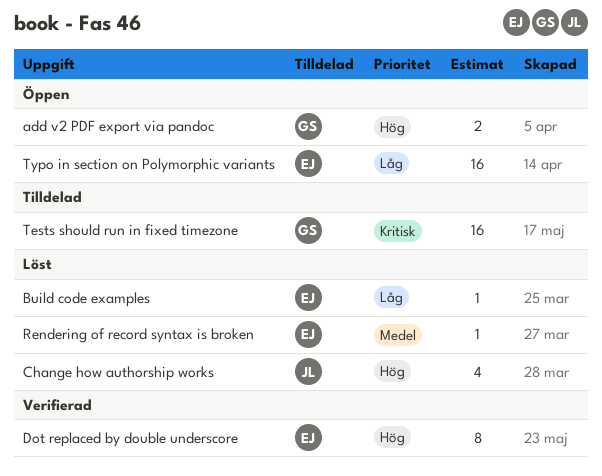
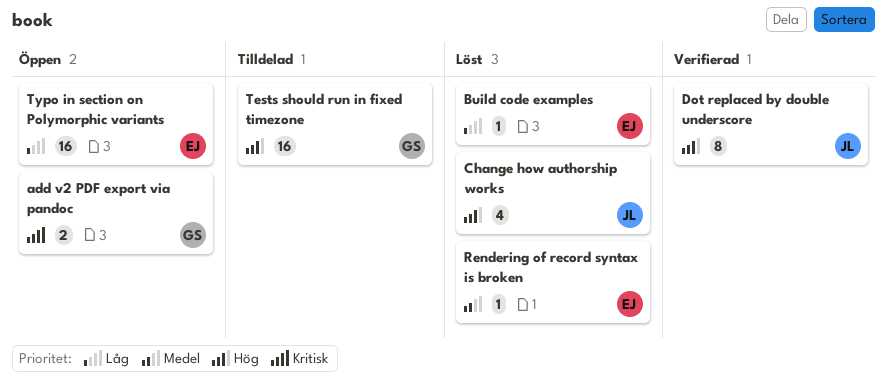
add v2 PDF export via pandoc, priority: Hög -> Kritisk
Dot replaced by double underscore, owner: EJ -> JL
Tests should run in fixed timezone, priority: Kritisk -> Hög

